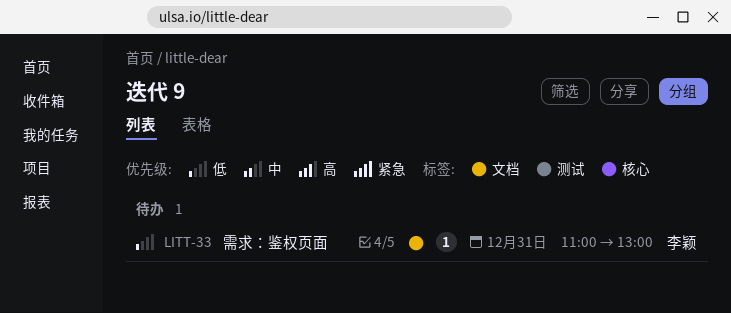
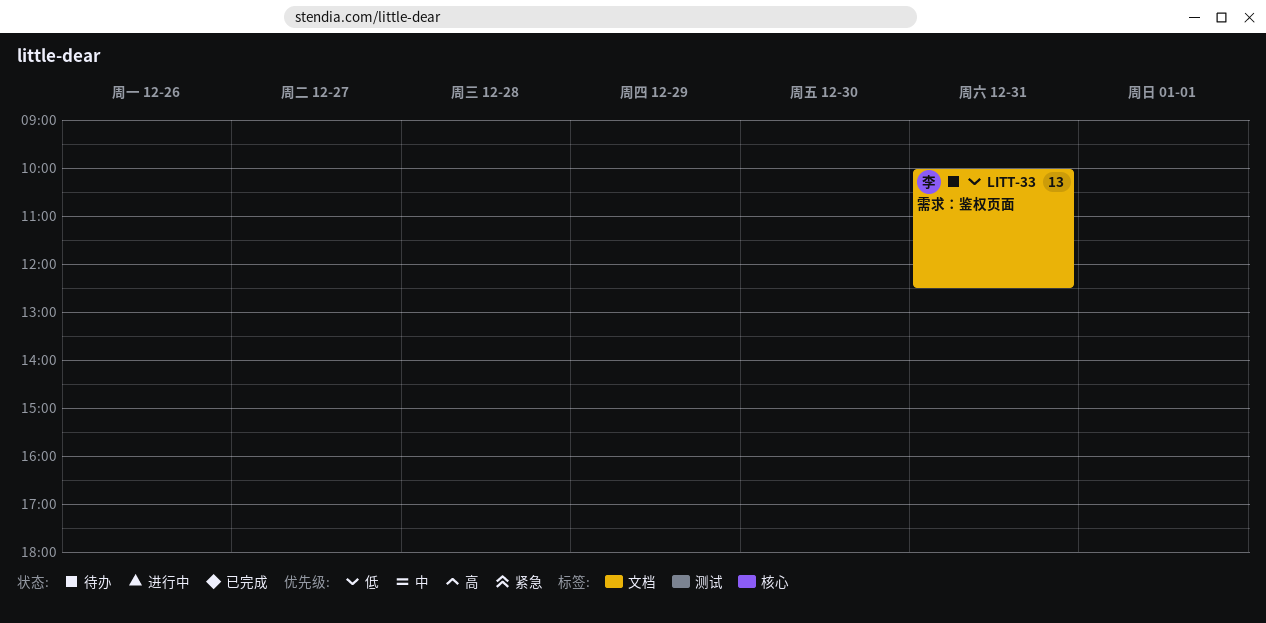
LITT-33, estimate: 1 -> 13
LITT-33, begins: 11:00 -> 10:00
LITT-33, ends: 13:00 -> 12:30

